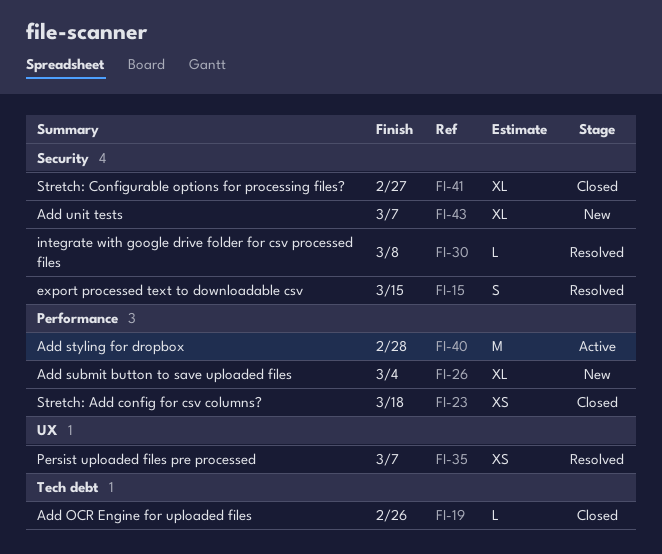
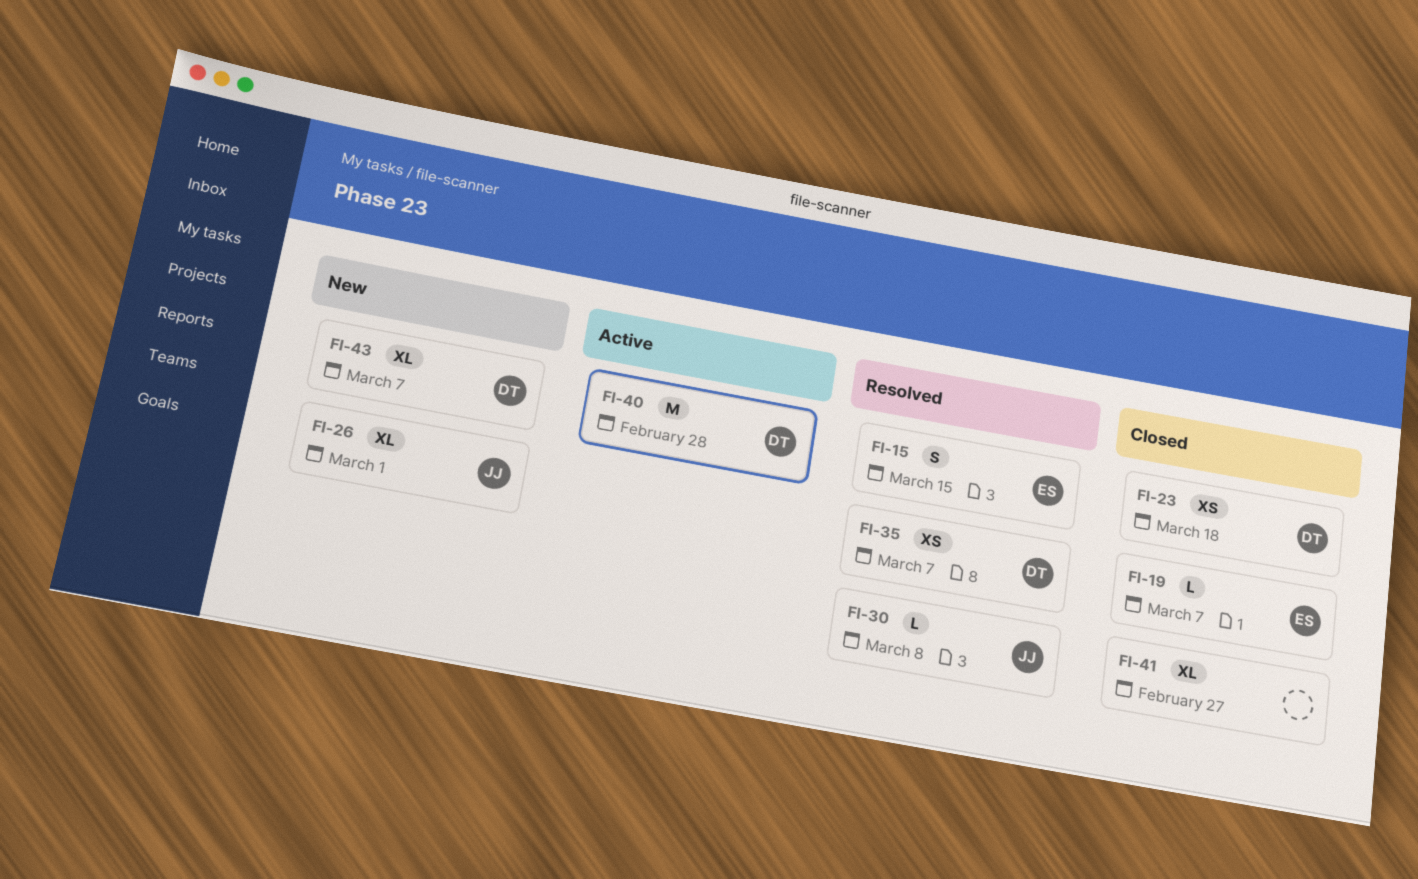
FI-19, due: Feb 26 -> Mar 7
FI-26, due: Mar 4 -> Mar 1

